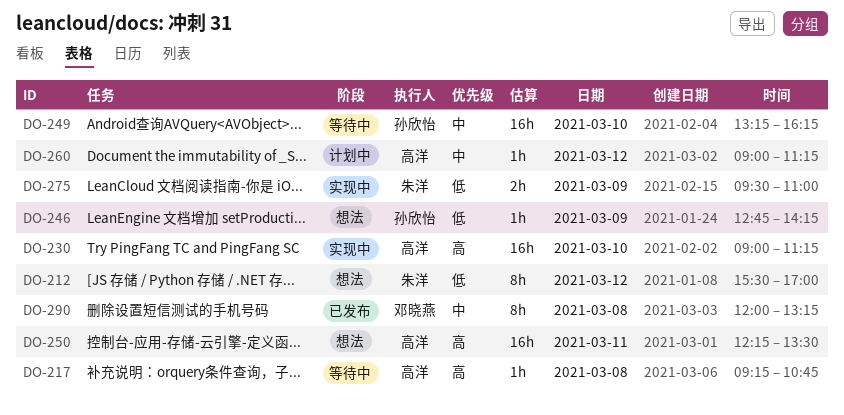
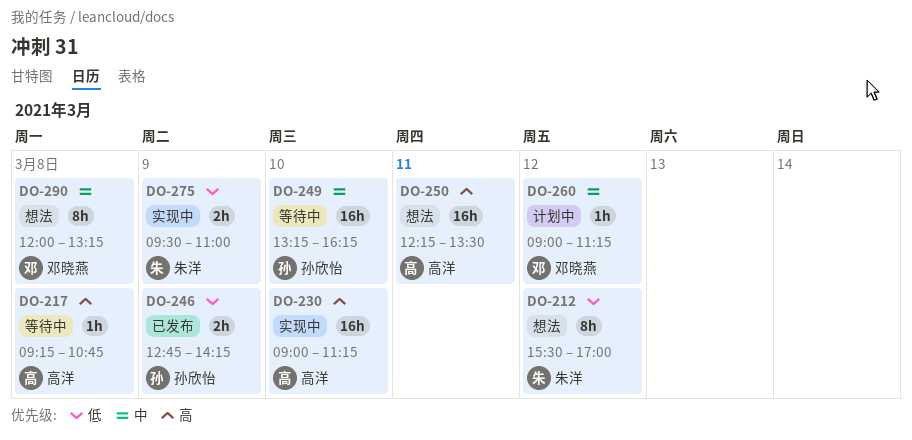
DO-246, status: 想法 -> 已发布
DO-246, estimate: 1h -> 2h
DO-260, owner: 高洋 -> 邓晓燕
DO-290, status: 已发布 -> 想法

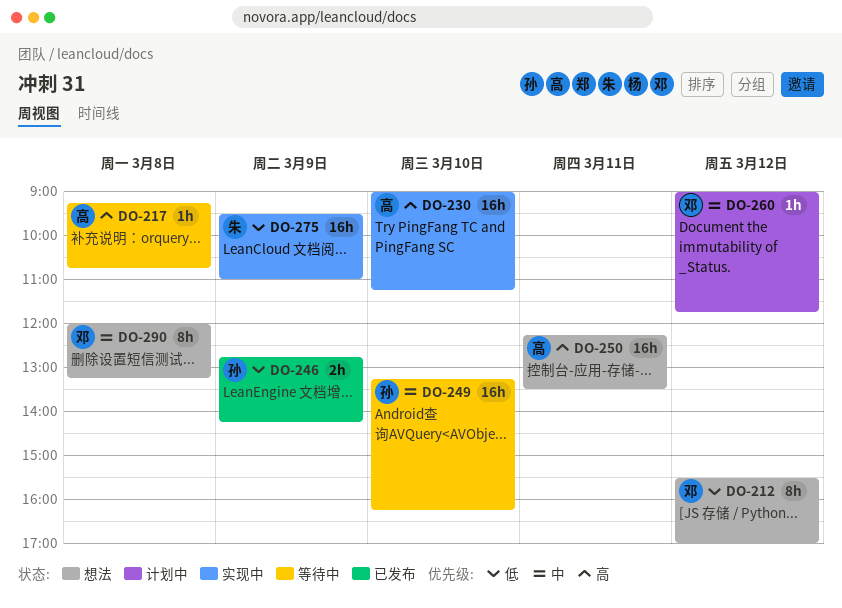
DO-212, owner: 朱洋 -> 邓晓燕
DO-260, ends: 11:15 -> 11:45
DO-275, estimate: 2h -> 16h

